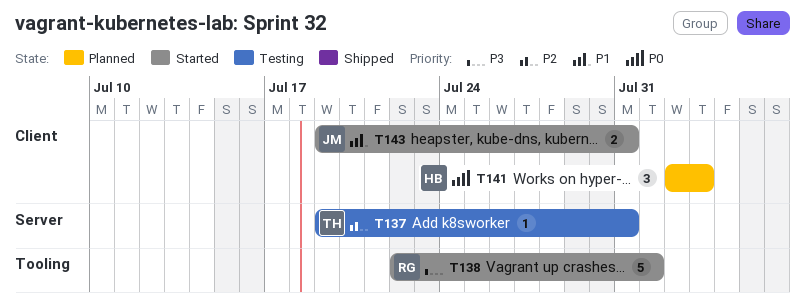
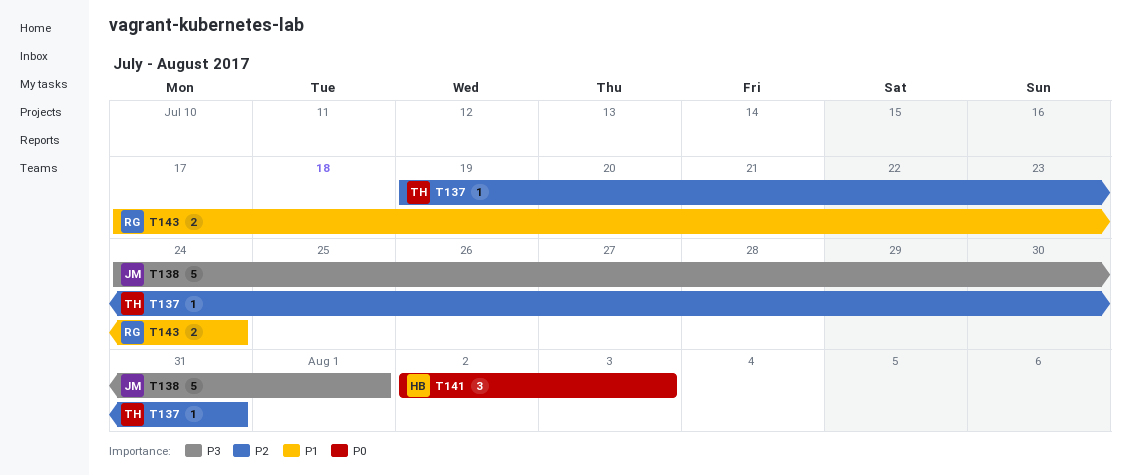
T138, owner: RG -> JM
T138, start: Jul 22 -> Jul 24
T143, owner: JM -> RG
T143, start: Jul 19 -> Jul 17
T143, due: Jul 31 -> Jul 24

